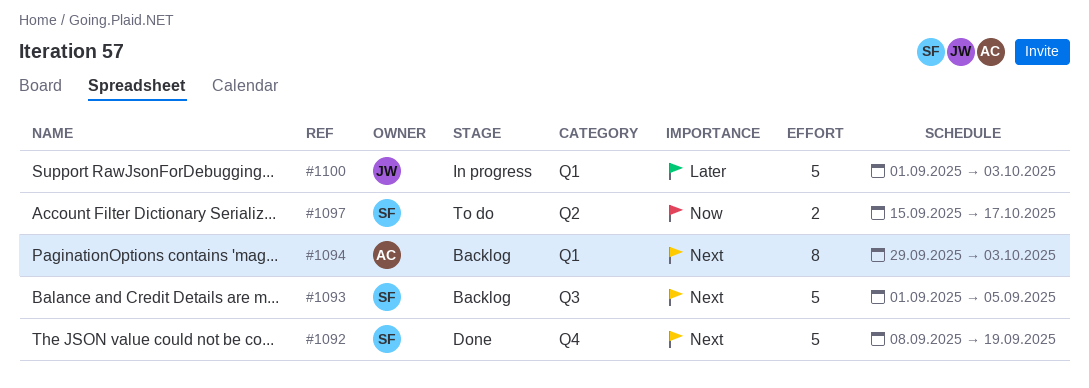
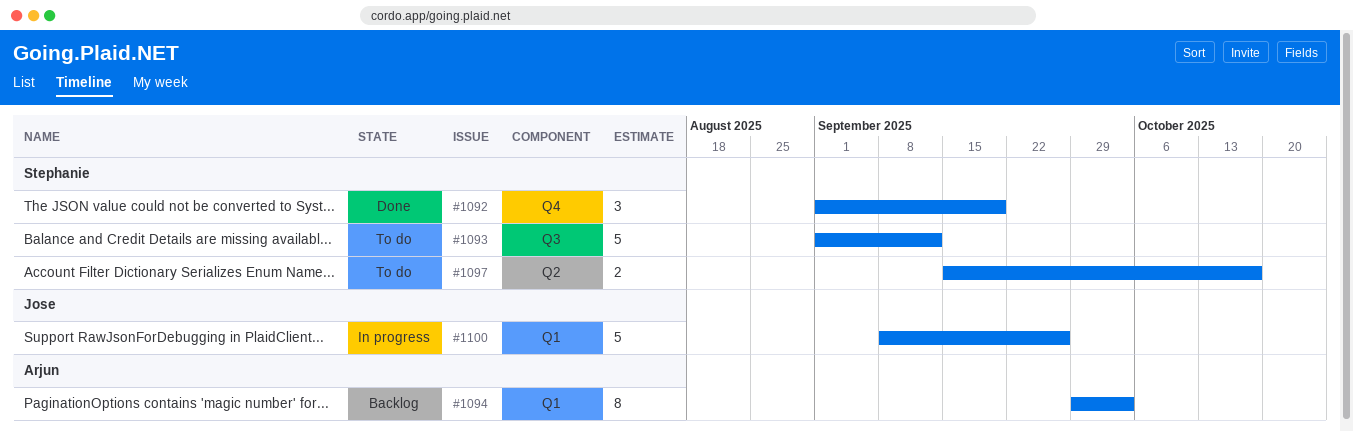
#1092, estimate: 5 -> 3
#1092, start: Sep 8 -> Sep 1
#1093, status: Backlog -> To do
#1093, due: Sep 5 -> Sep 12
#1100, start: Sep 1 -> Sep 8
#1100, due: Oct 3 -> Sep 26

